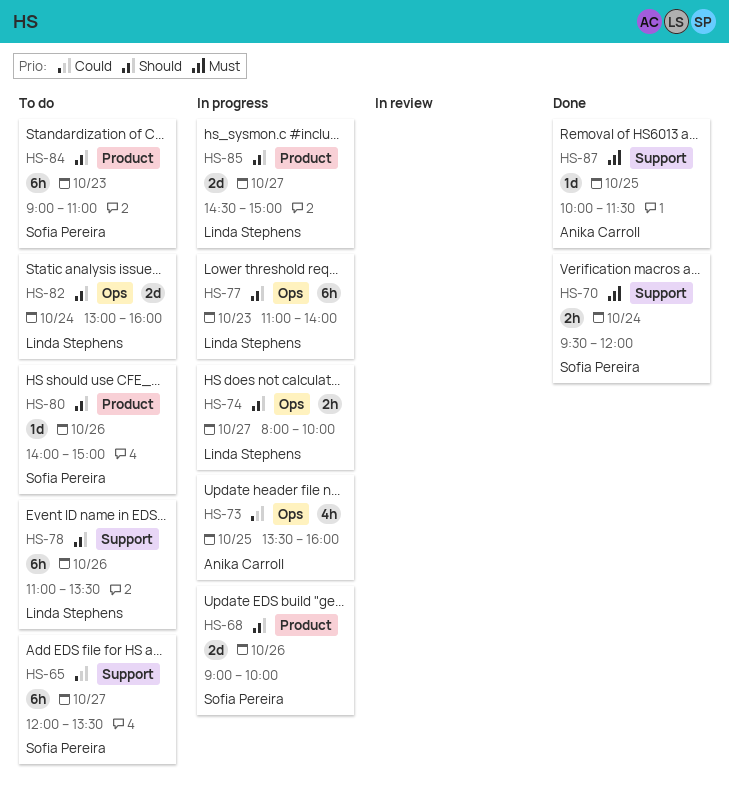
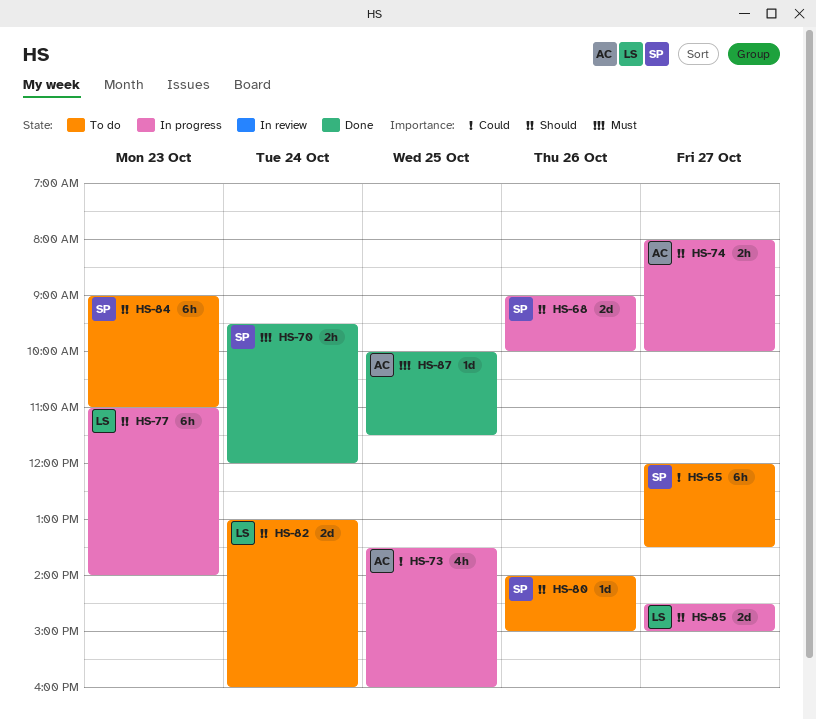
HS-74, owner: Linda Stephens -> Anika Carroll
HS-78: present -> none

